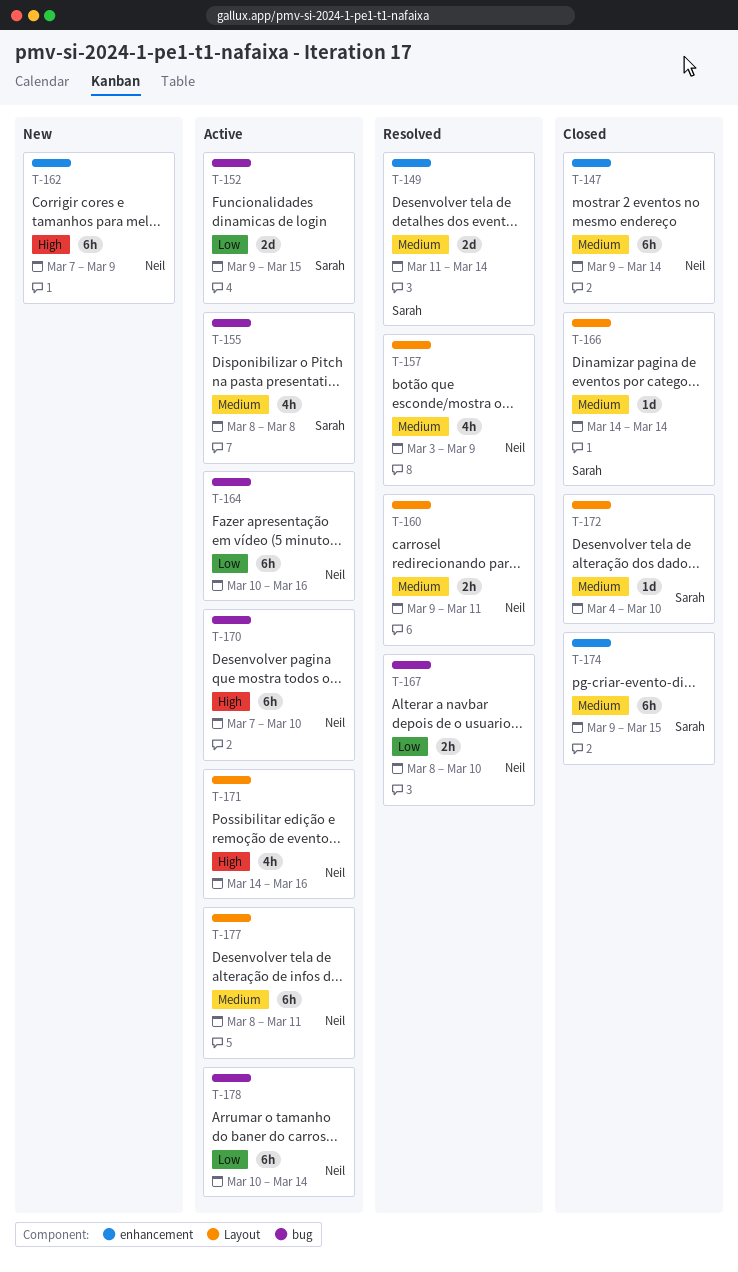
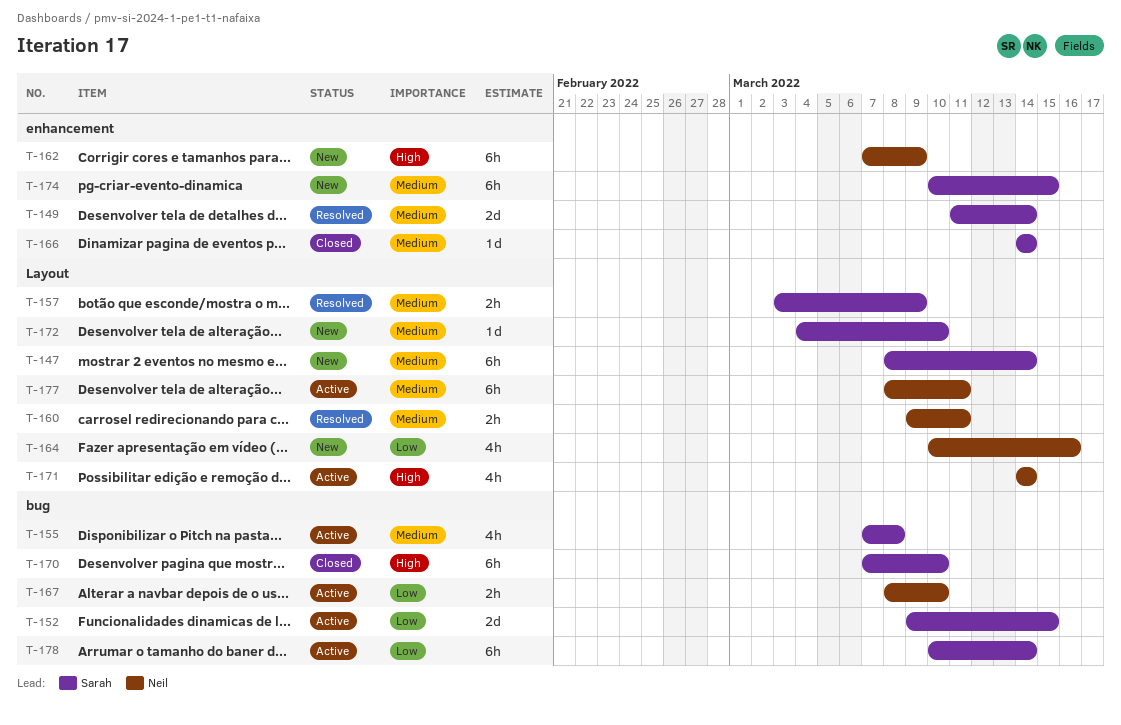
T-147, status: Closed -> New
T-147, owner: Neil -> Sarah
T-147, label: enhancement -> Layout
T-147, start: Mar 9 -> Mar 8
T-155, start: Mar 8 -> Mar 7
T-157, owner: Neil -> Sarah
T-157, estimate: 4h -> 2h
T-164, status: Active -> New
T-164, label: bug -> Layout
T-164, estimate: 6h -> 4h
T-166, label: Layout -> enhancement
T-167, status: Resolved -> Active
T-170, status: Active -> Closed
T-170, owner: Neil -> Sarah
T-171, due: Mar 16 -> Mar 14
T-172, status: Closed -> New
T-174, status: Closed -> New
T-174, start: Mar 9 -> Mar 10
T-178, owner: Neil -> Sarah

